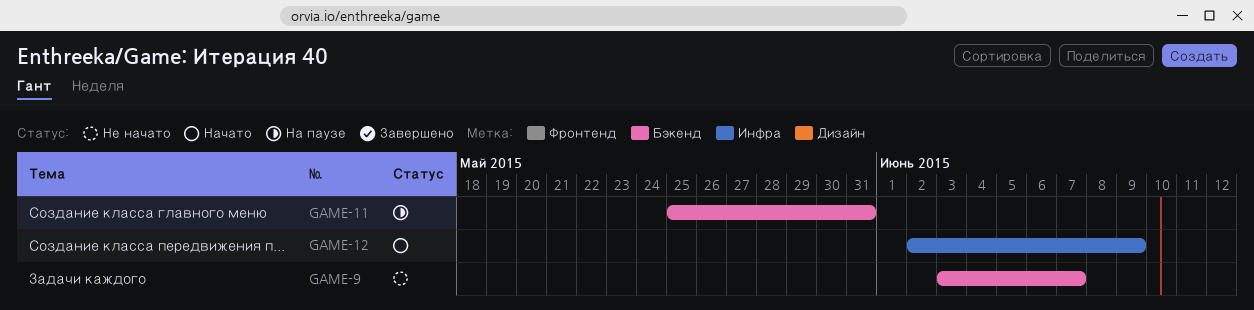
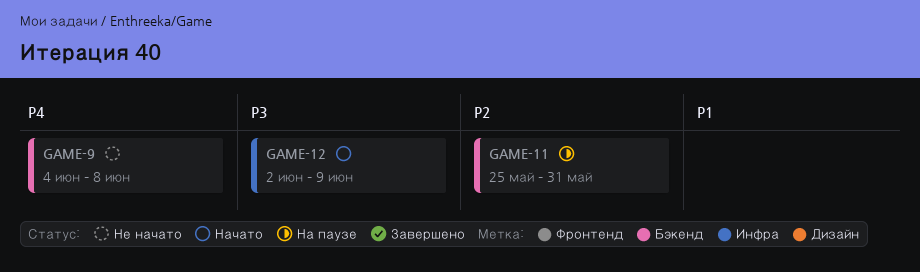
GAME-9, start: Jun 3 -> Jun 4
GAME-9, due: Jun 7 -> Jun 8

